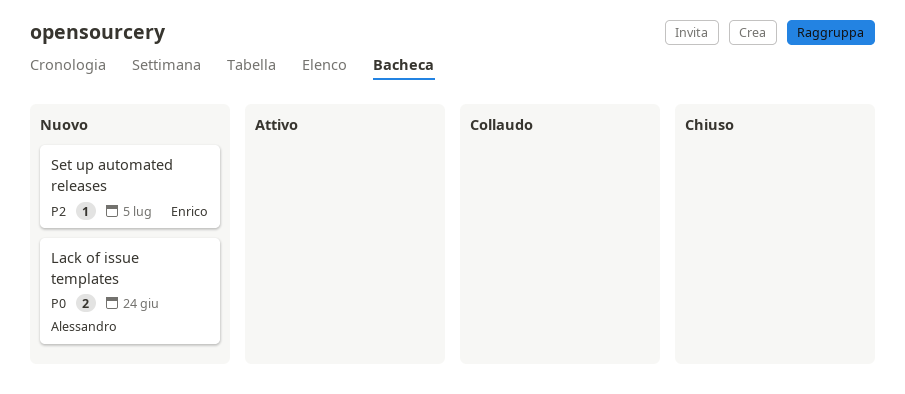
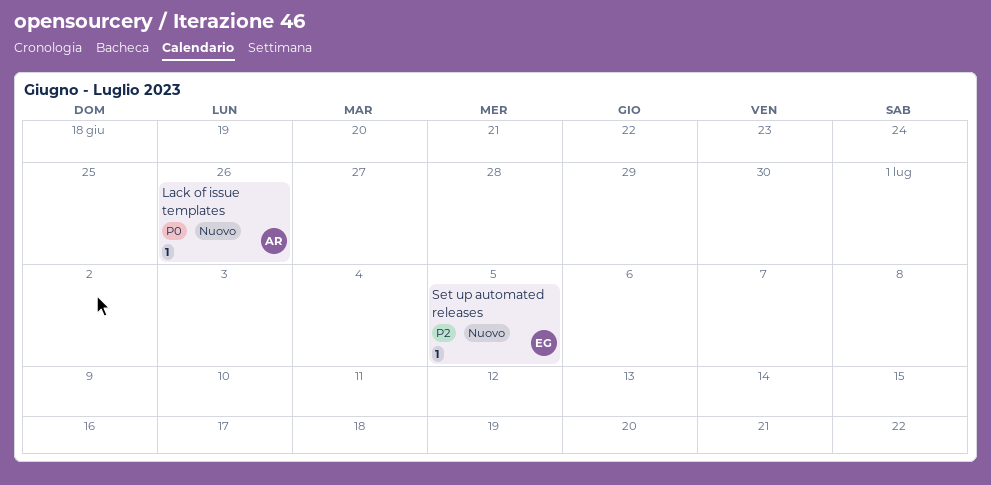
Lack of issue templates, estimate: 2 -> 1
Lack of issue templates, due: Jun 24 -> Jun 26

